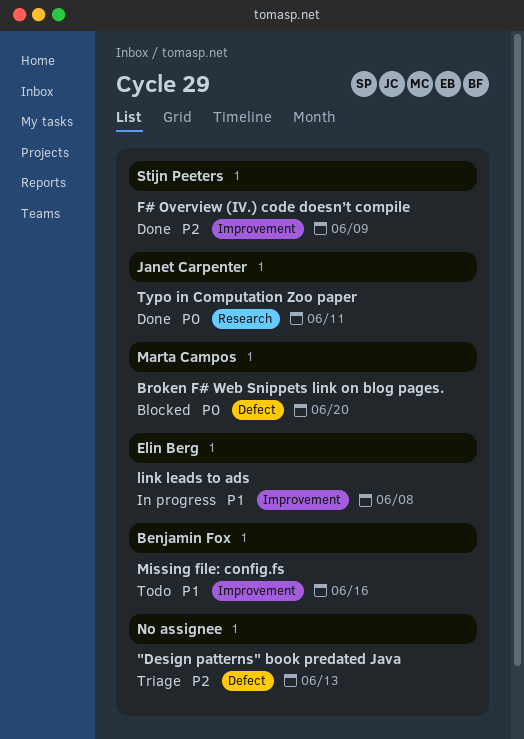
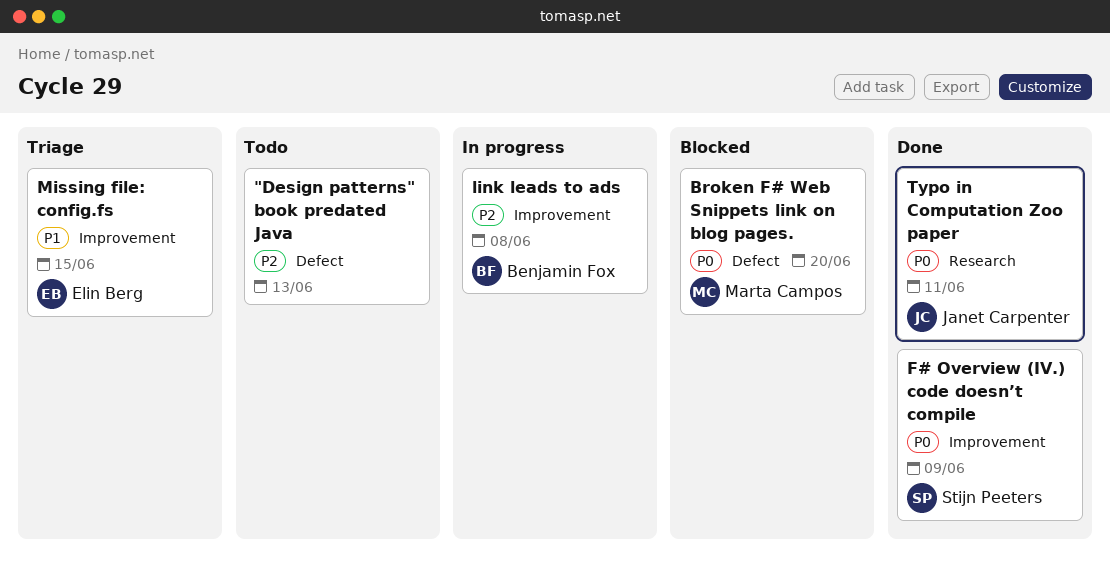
"Design patterns" book predated Java, status: Triage -> Todo
F# Overview (IV.) code doesn’t compile, priority: P2 -> P0
link leads to ads, owner: Elin Berg -> Benjamin Fox
link leads to ads, priority: P1 -> P2
Missing file: config.fs, status: Todo -> Triage
Missing file: config.fs, owner: Benjamin Fox -> Elin Berg
Missing file: config.fs, due: Jun 16 -> Jun 15

